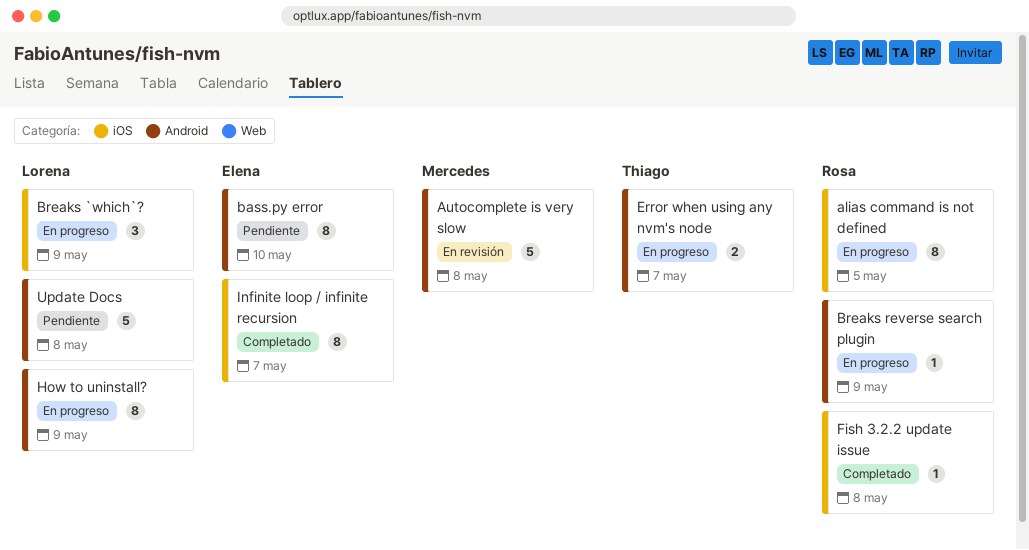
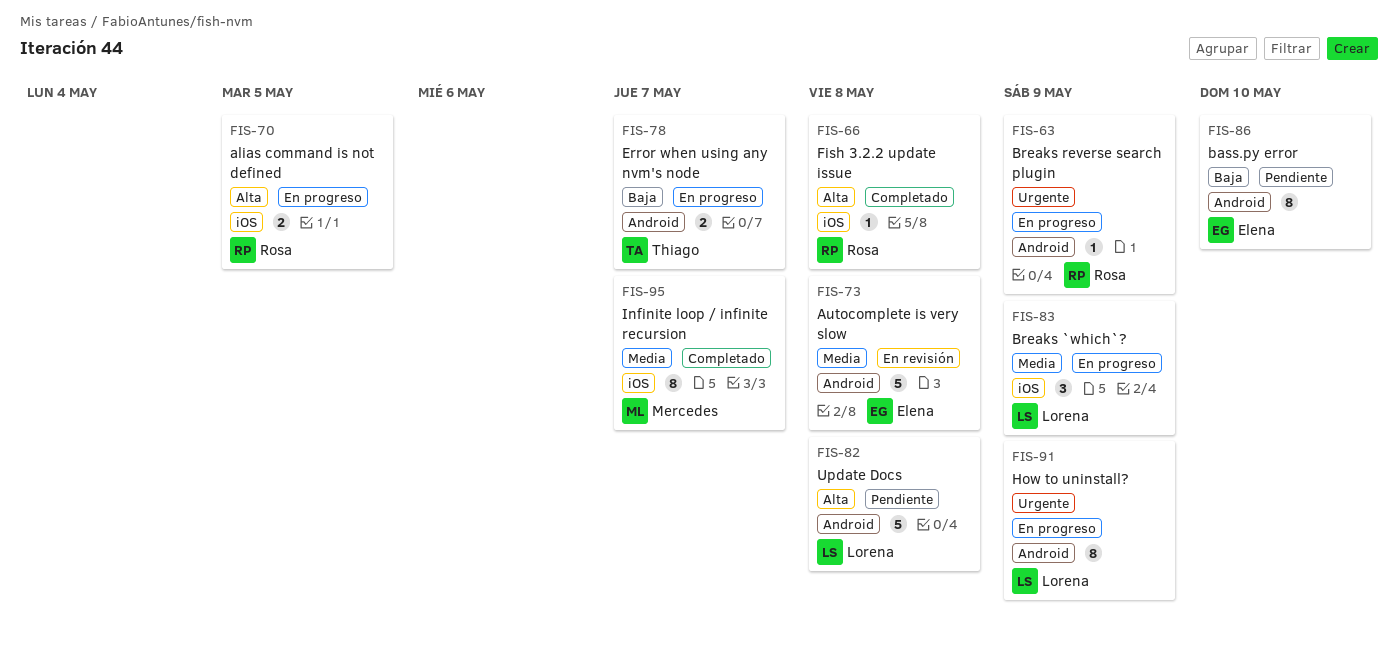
alias command is not defined, estimate: 8 -> 2
Autocomplete is very slow, owner: Mercedes -> Elena
Infinite loop / infinite recursion, owner: Elena -> Mercedes

